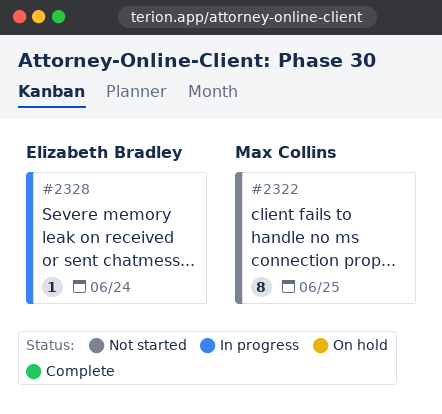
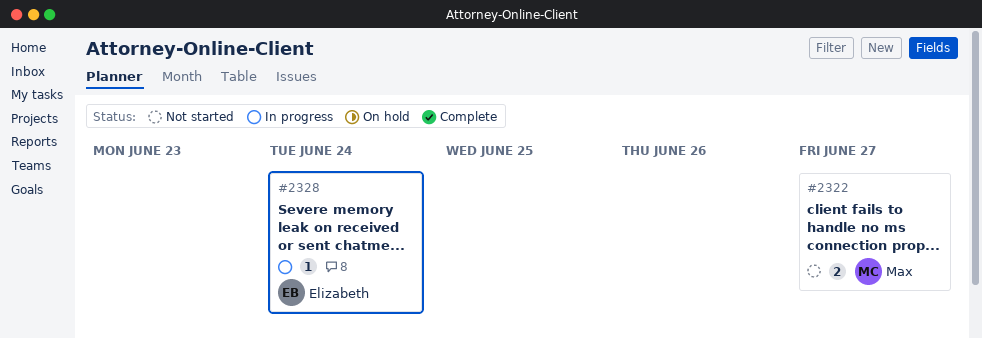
#2322, estimate: 8 -> 2
#2322, due: Jun 25 -> Jun 27

